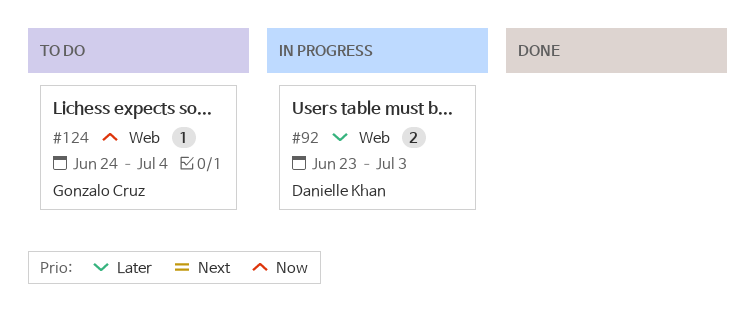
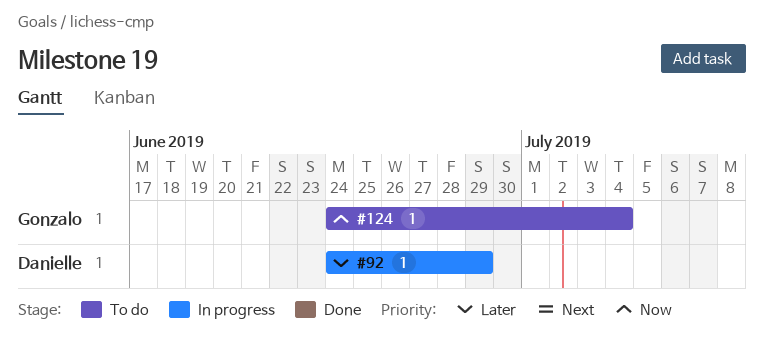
#92, estimate: 2 -> 1
#92, start: Jun 23 -> Jun 24
#92, due: Jul 3 -> Jun 29

